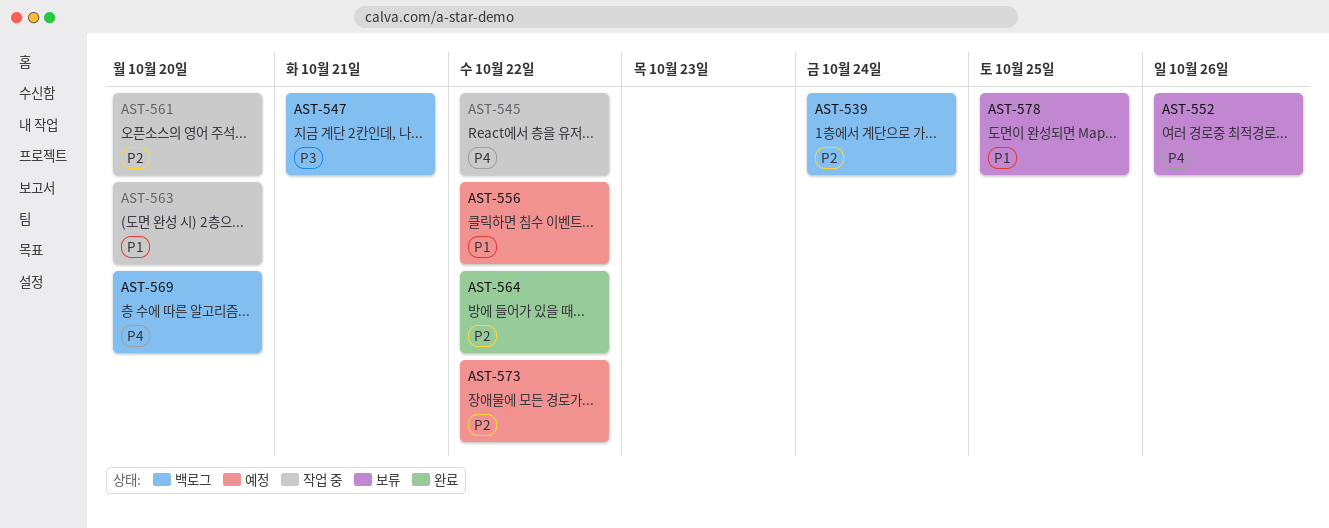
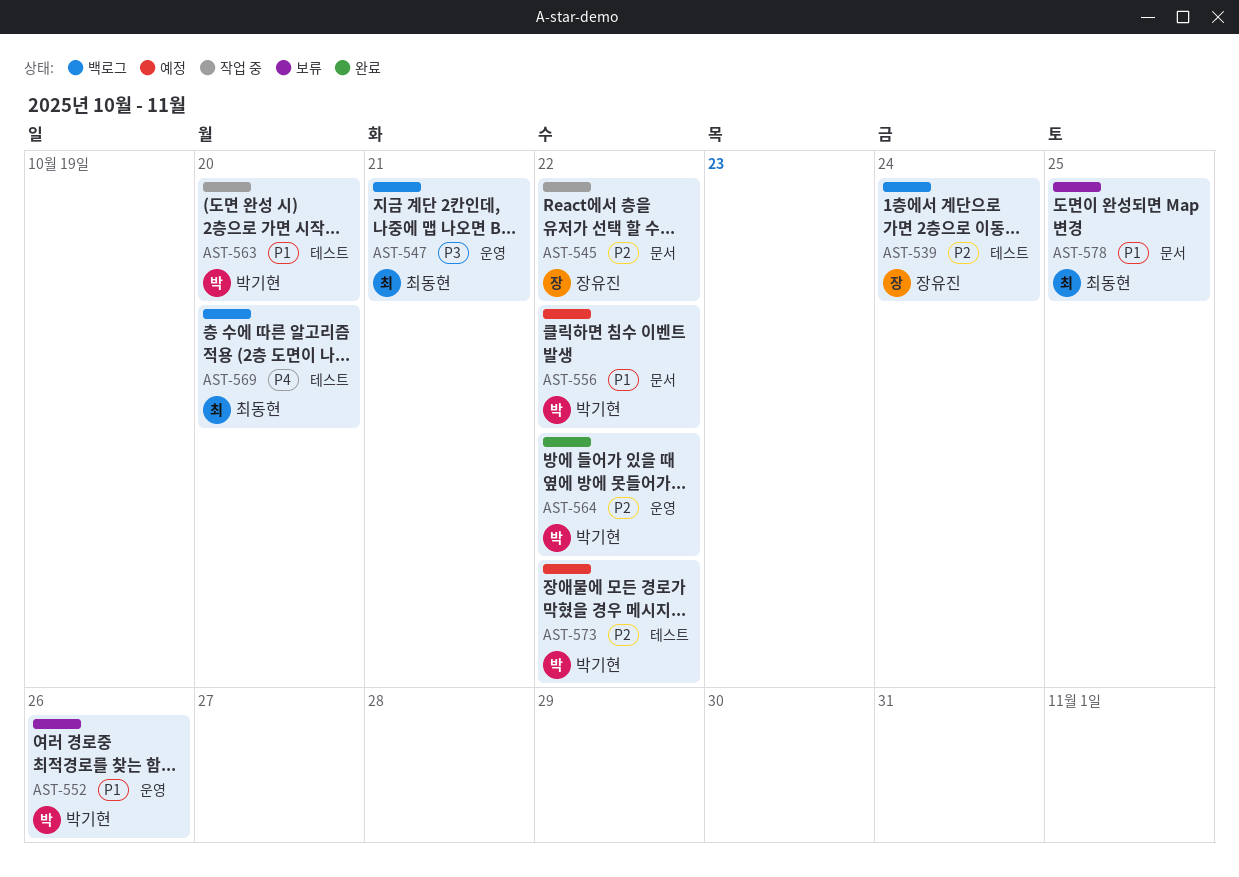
AST-545, priority: P4 -> P2
AST-552, priority: P4 -> P1
AST-561: present -> none

